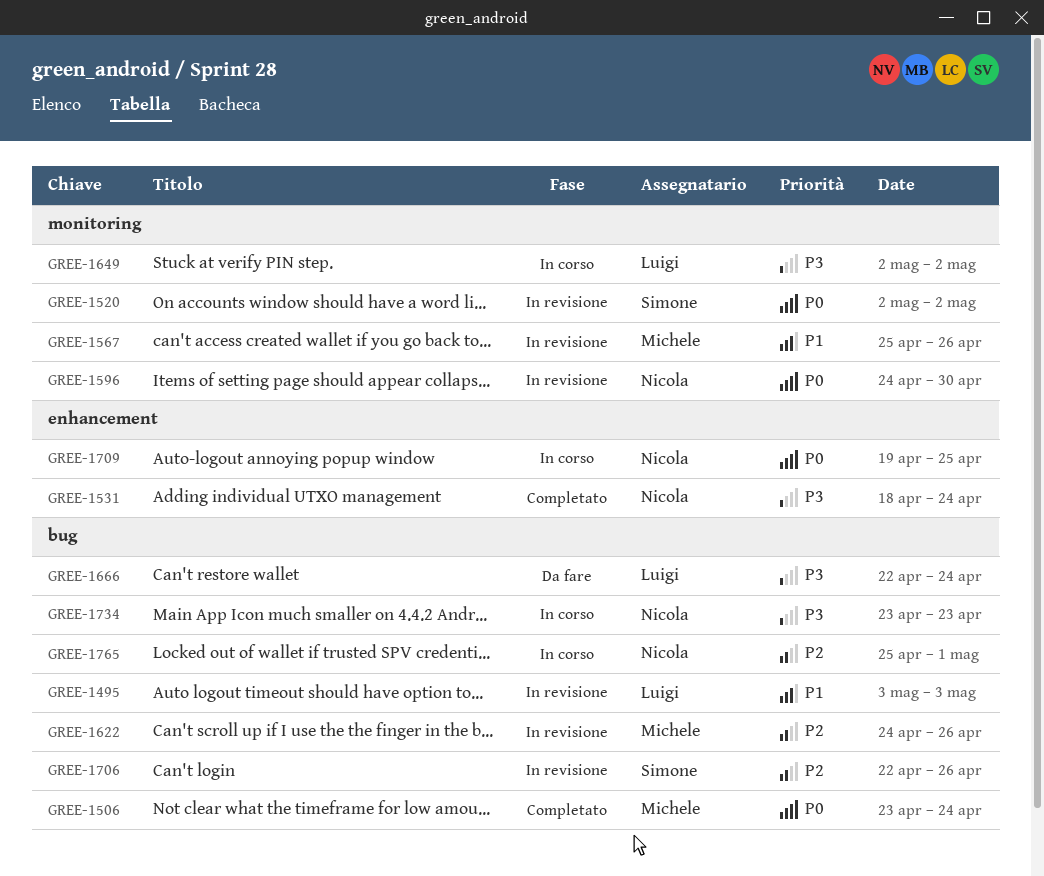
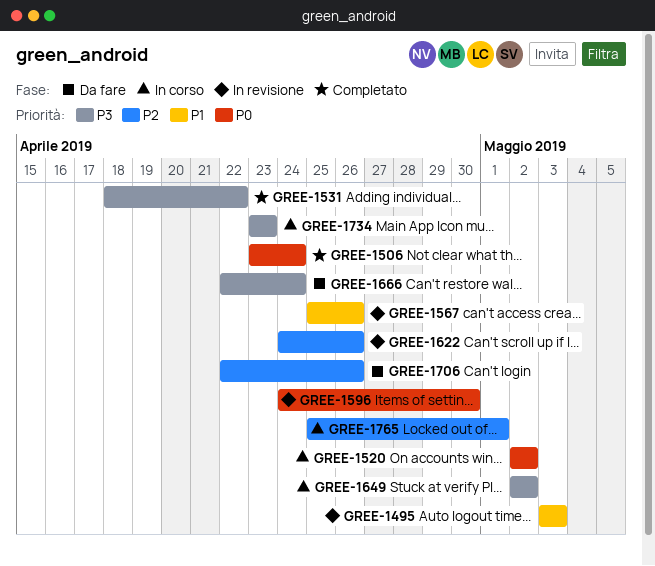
GREE-1520, status: In revisione -> In corso
GREE-1531, due: Apr 24 -> Apr 22
GREE-1706, status: In revisione -> Da fare
GREE-1709: present -> none

